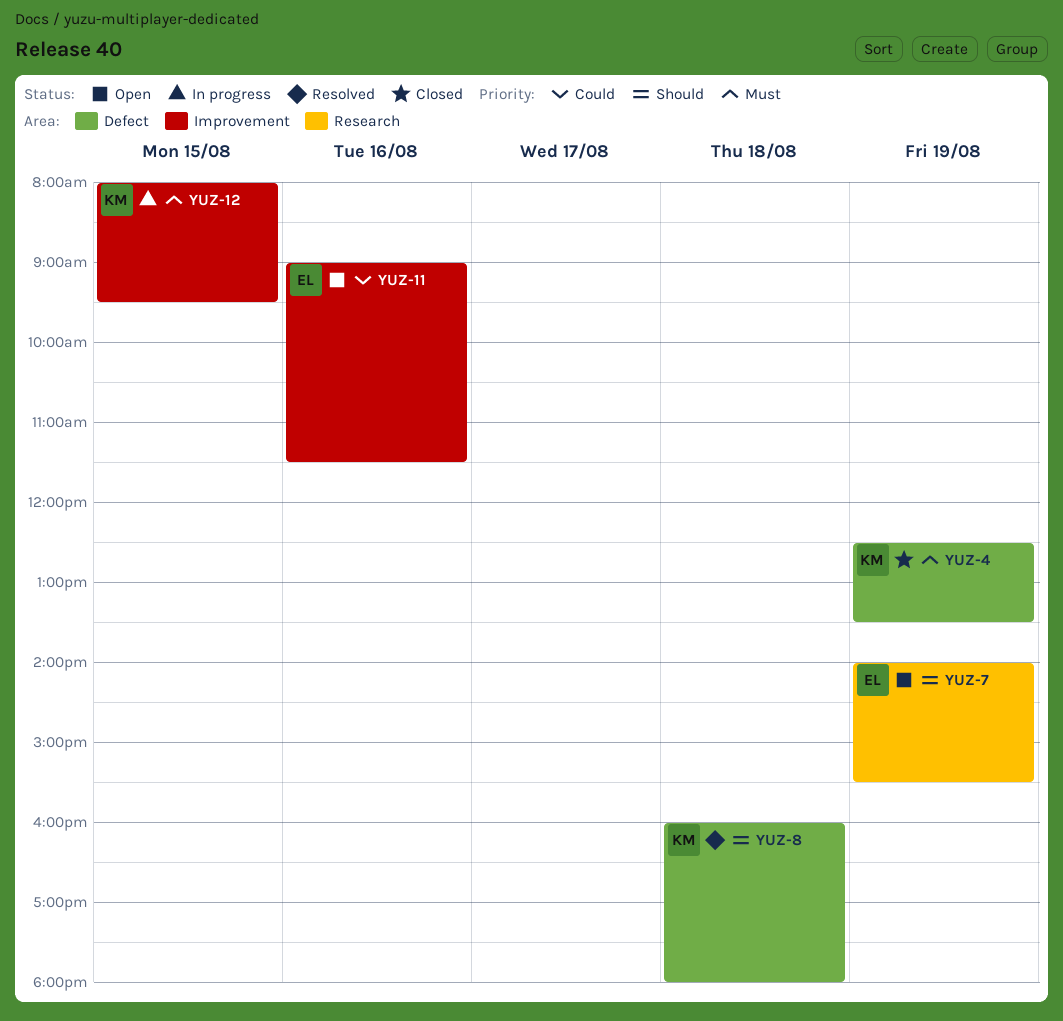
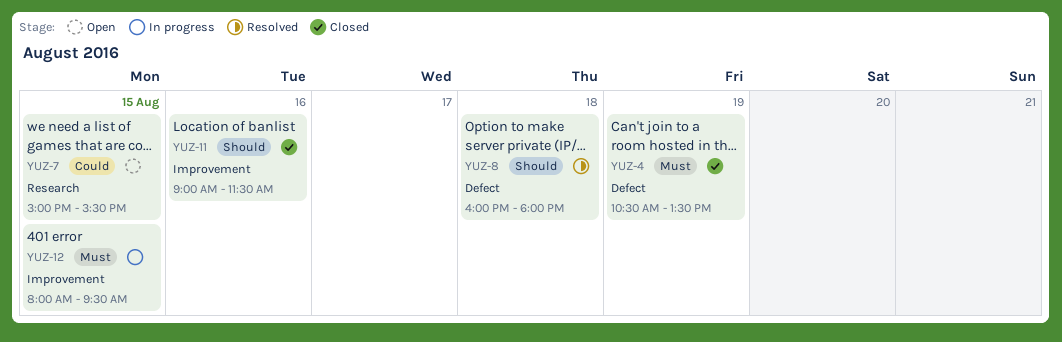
YUZ-4, begins: 12:30 -> 10:30
YUZ-7, priority: Should -> Could
YUZ-7, day: Aug 19 -> Aug 15
YUZ-7, begins: 14:00 -> 15:00
YUZ-11, status: Open -> Closed
YUZ-11, priority: Could -> Should

